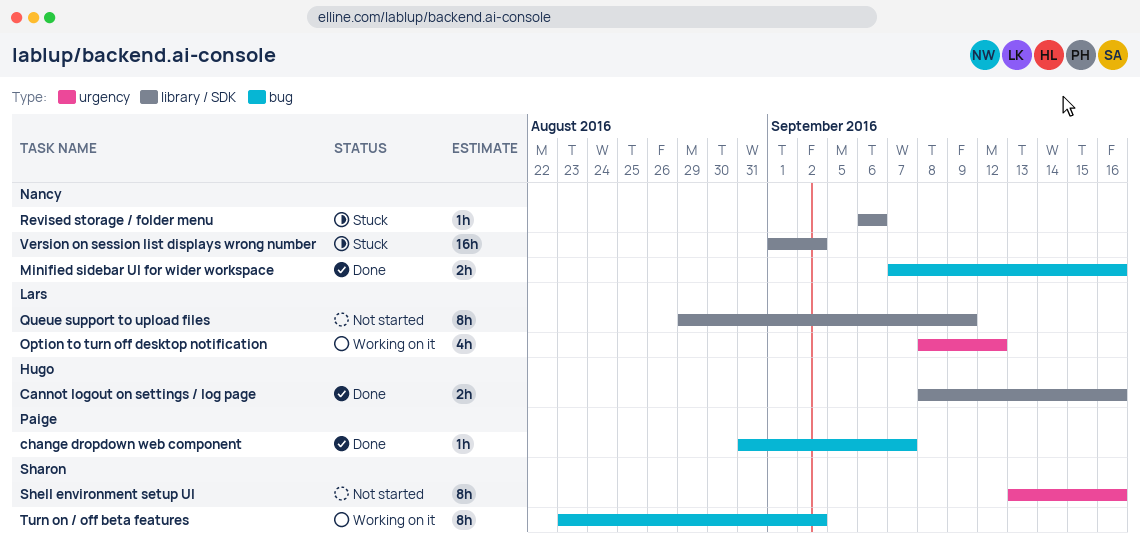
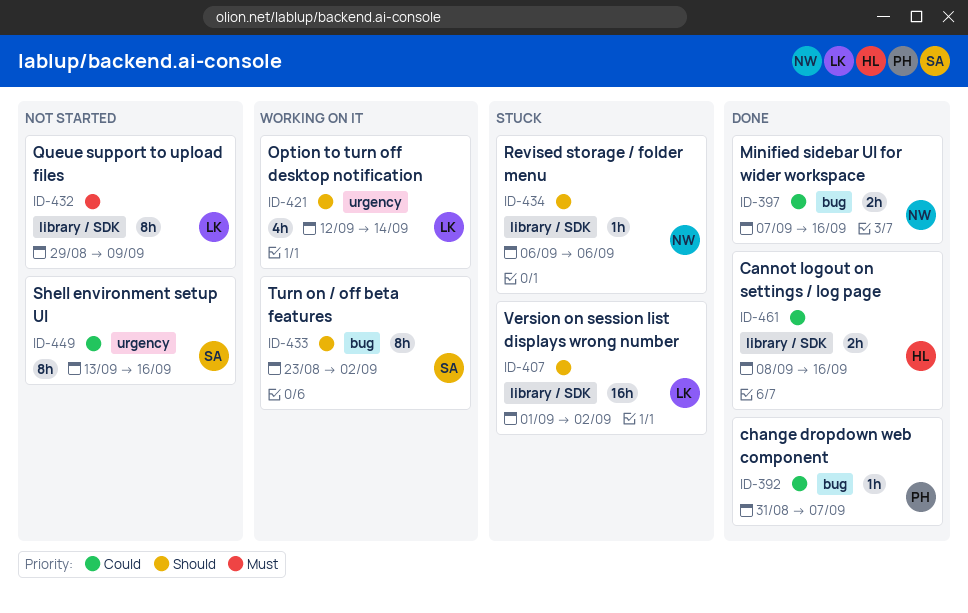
Option to turn off desktop notification, start: Sep 8 -> Sep 12
Option to turn off desktop notification, due: Sep 12 -> Sep 14
Version on session list displays wrong number, owner: Nancy -> Lars

